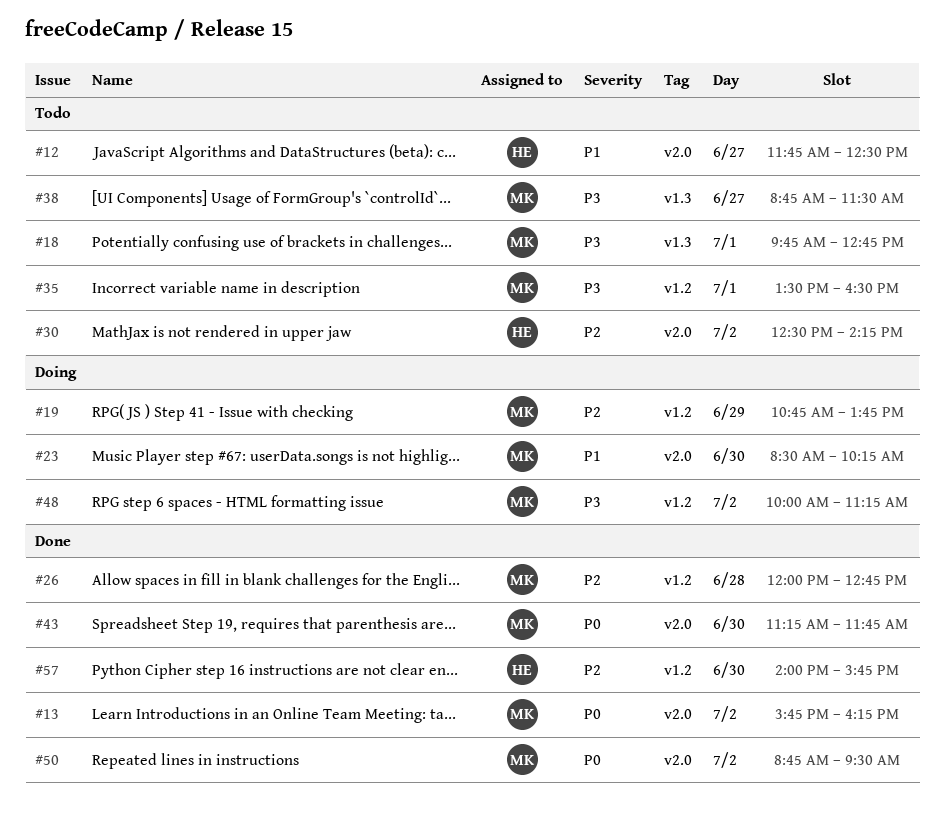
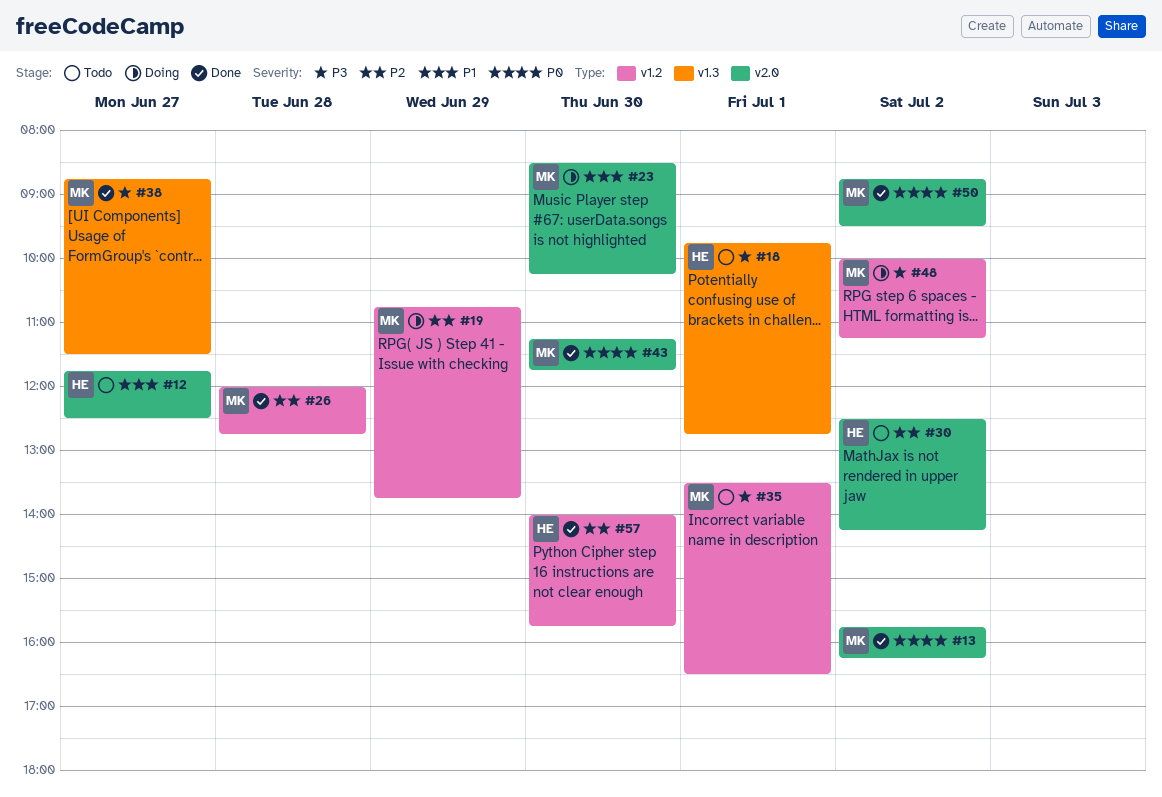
#18, owner: MK -> HE
#38, status: Todo -> Done

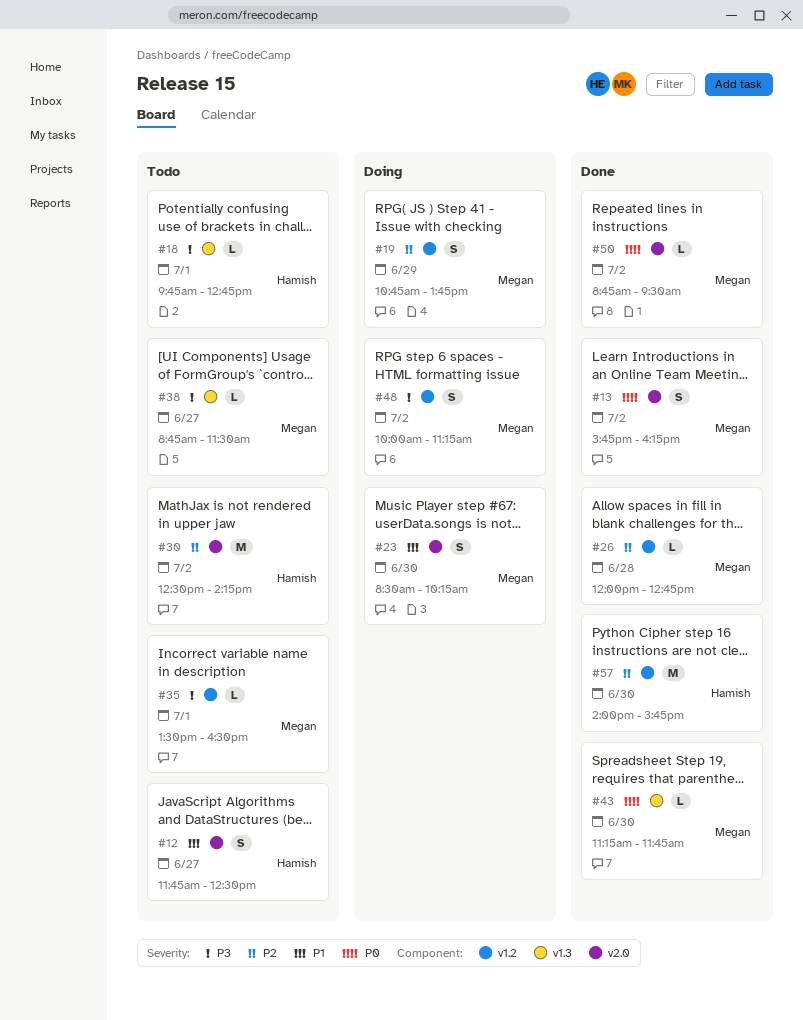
#38, status: Done -> Todo
#43, label: v2.0 -> v1.3

